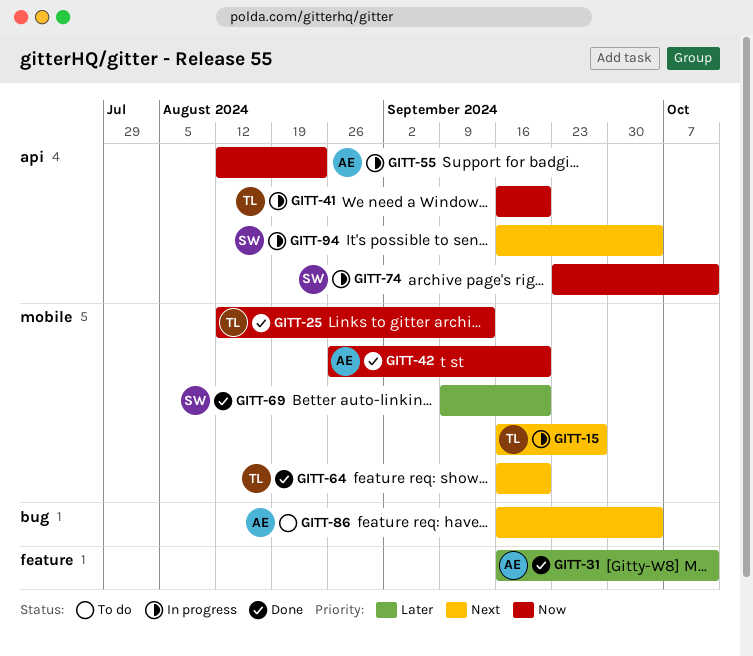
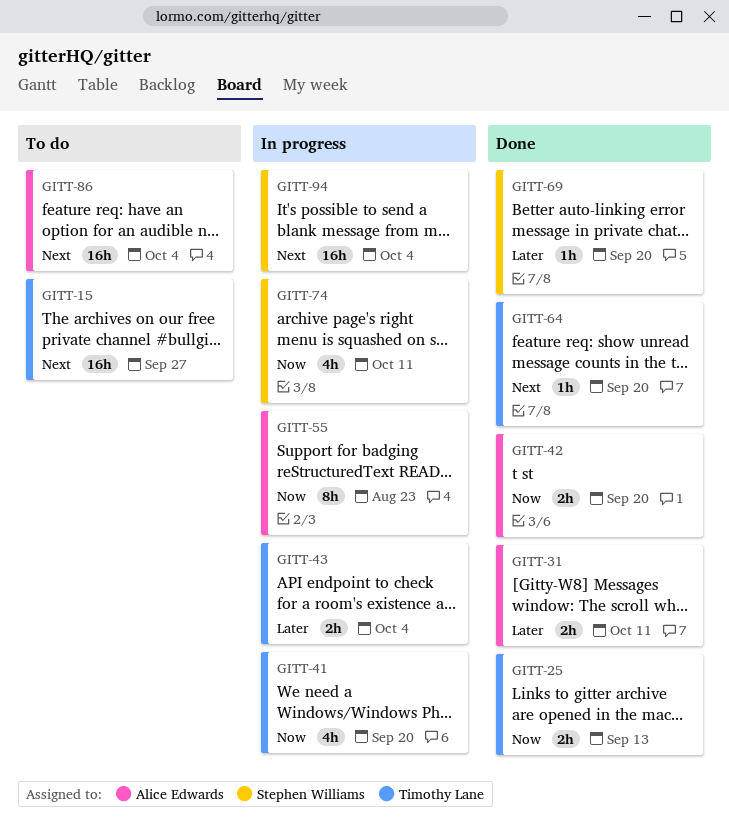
GITT-15, status: In progress -> To do
GITT-43: none -> present

